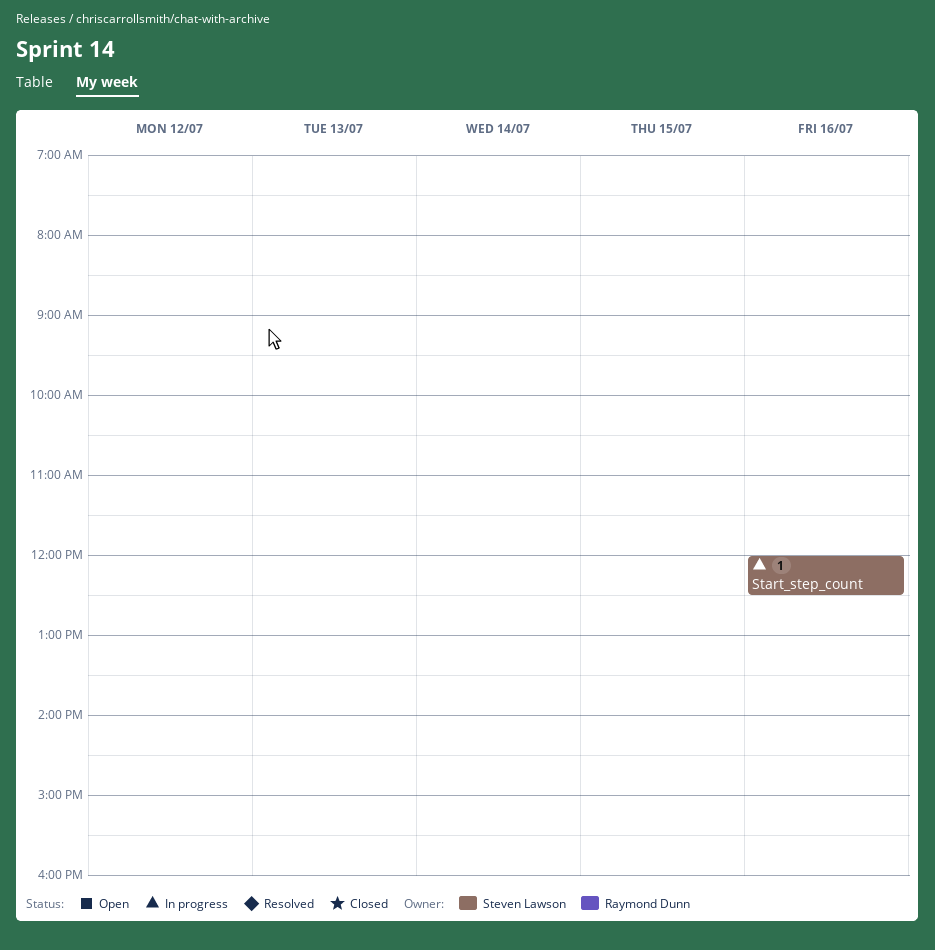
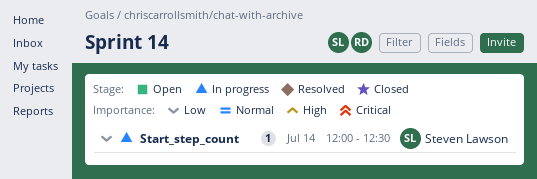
Start_step_count, day: Jul 16 -> Jul 14

